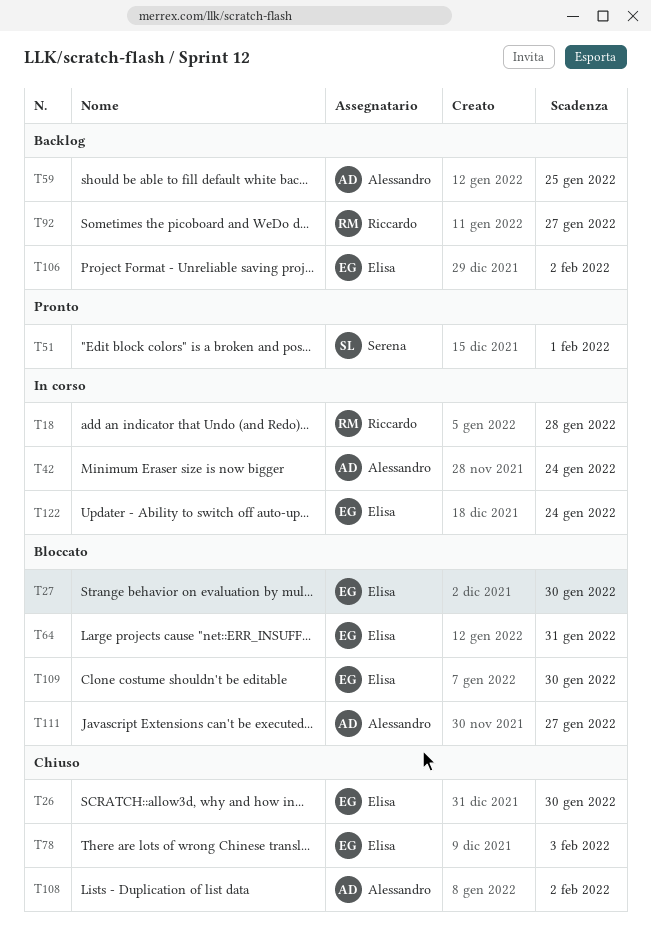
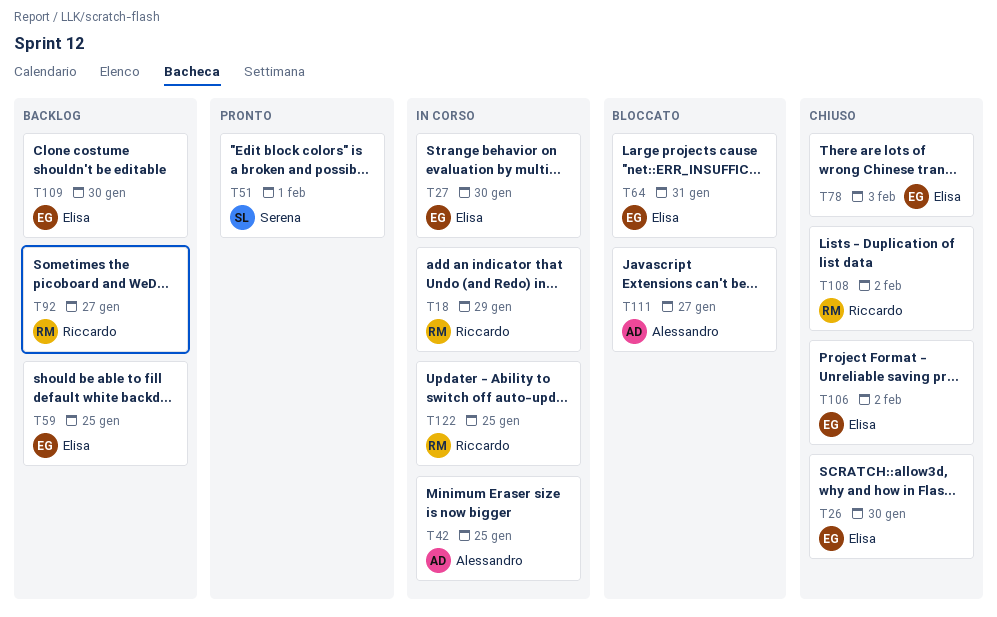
T18, due: Jan 28 -> Jan 29
T27, status: Bloccato -> In corso
T42, due: Jan 24 -> Jan 25
T59, owner: Alessandro -> Elisa
T106, status: Backlog -> Chiuso
T108, owner: Alessandro -> Riccardo
T109, status: Bloccato -> Backlog
T122, owner: Elisa -> Riccardo
T122, due: Jan 24 -> Jan 25

